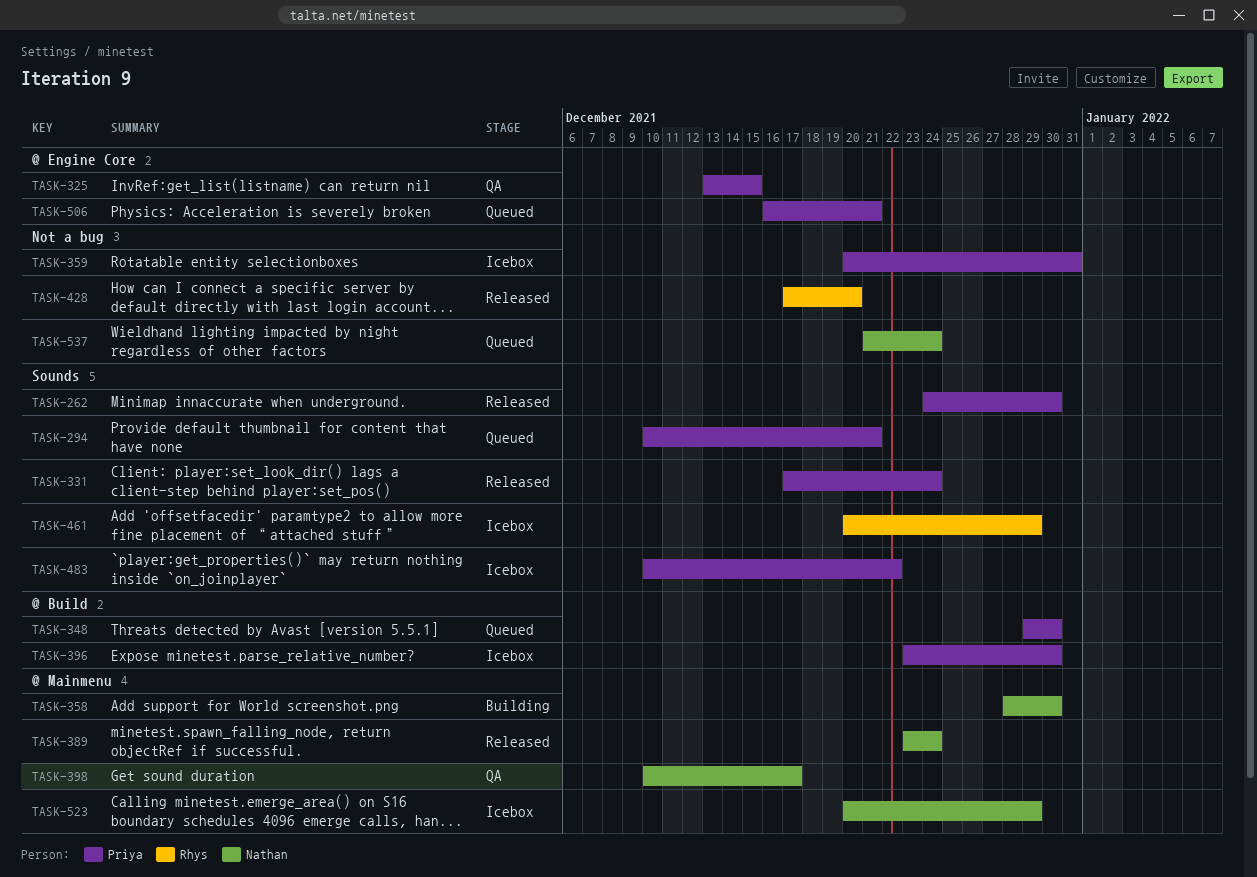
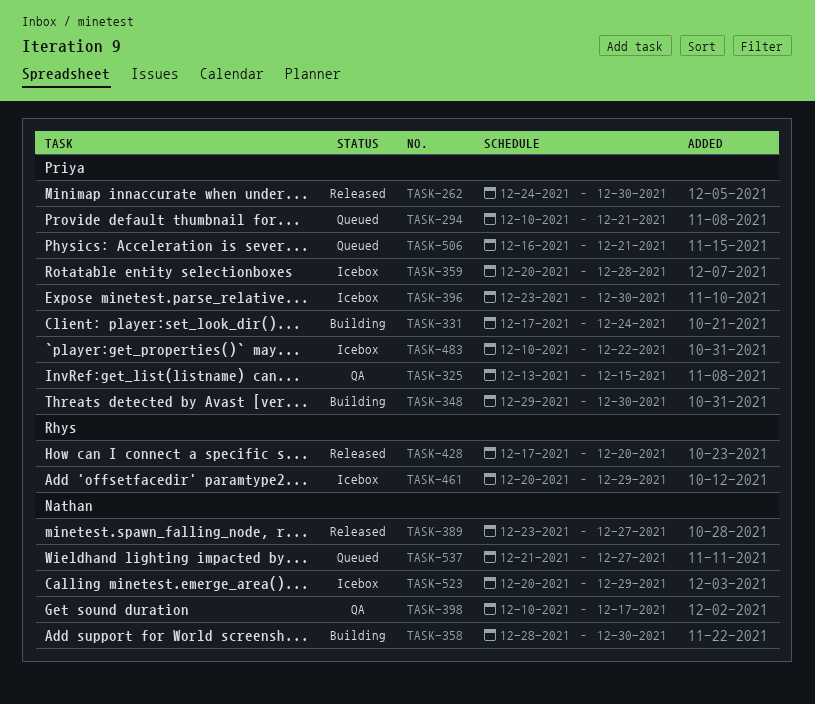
TASK-331, status: Released -> Building
TASK-348, status: Queued -> Building
TASK-359, due: Dec 31 -> Dec 28
TASK-389, due: Dec 24 -> Dec 27
TASK-537, due: Dec 24 -> Dec 27

